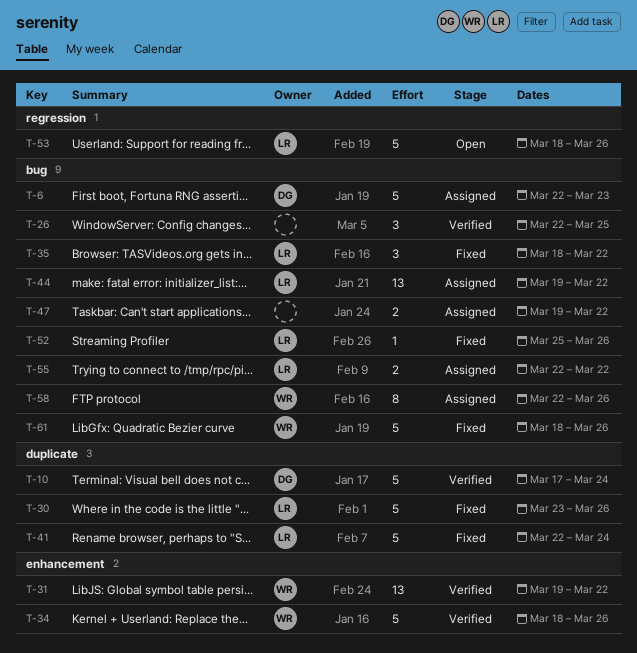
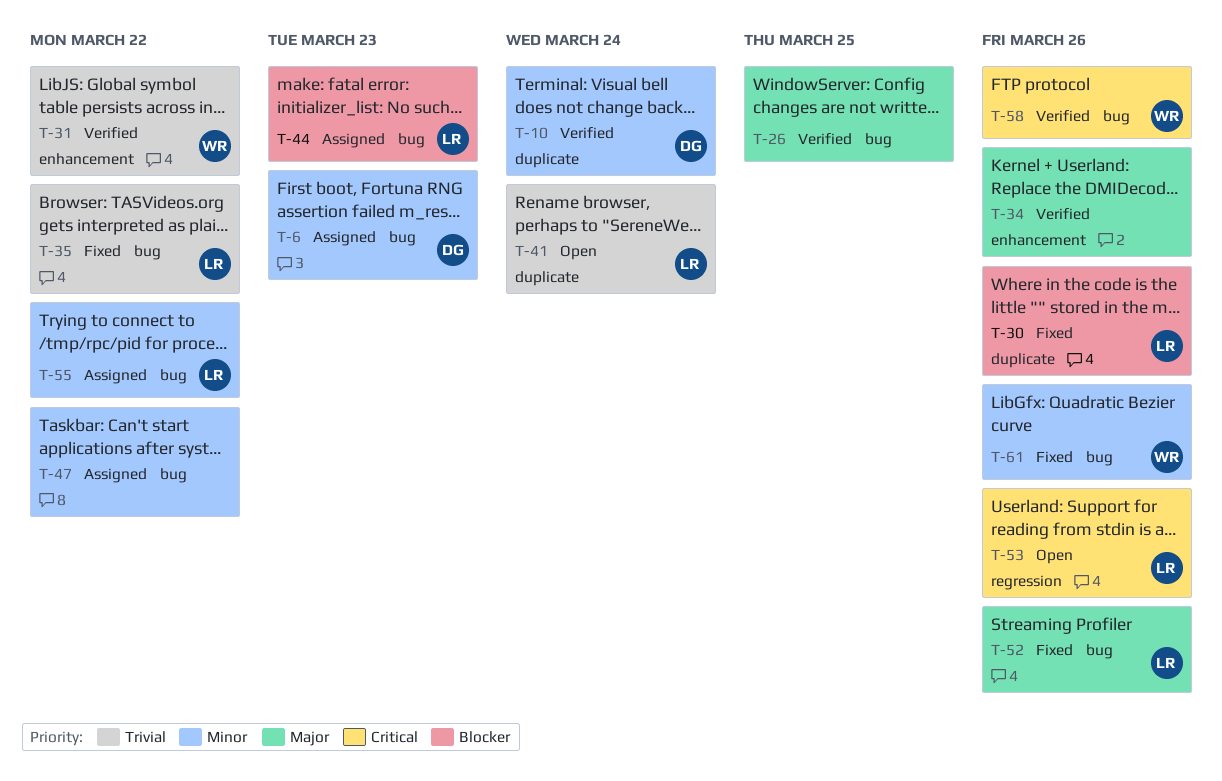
T-34, owner: WR -> none
T-41, status: Fixed -> Open
T-44, due: Mar 22 -> Mar 23
T-58, status: Assigned -> Verified

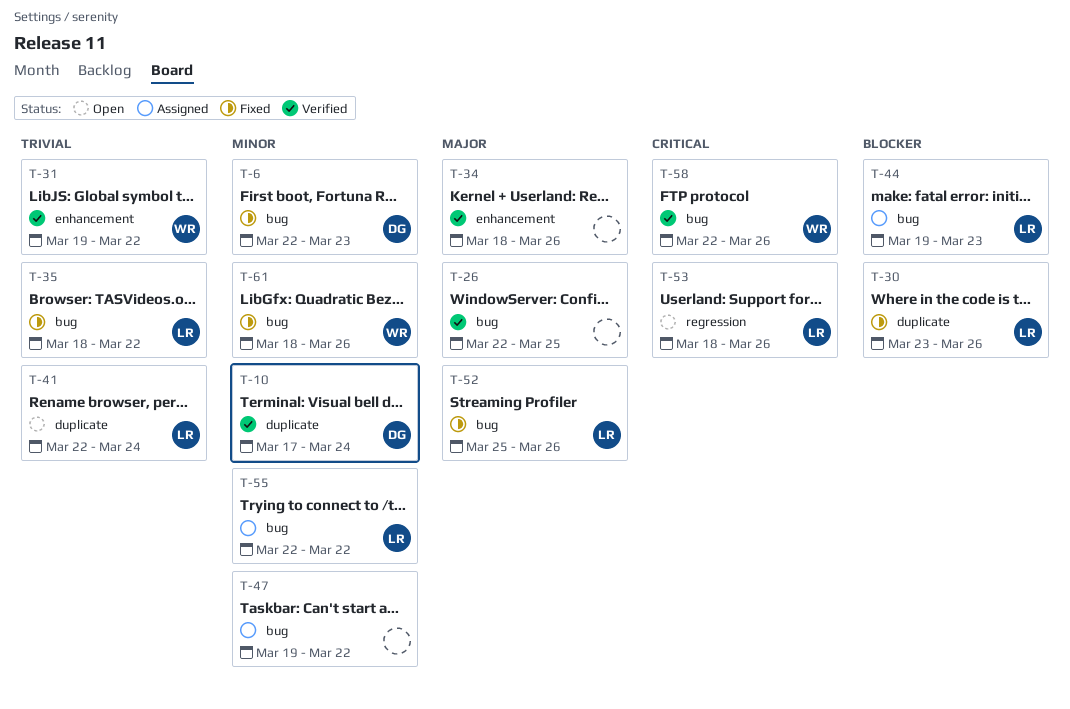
T-6, status: Assigned -> Fixed

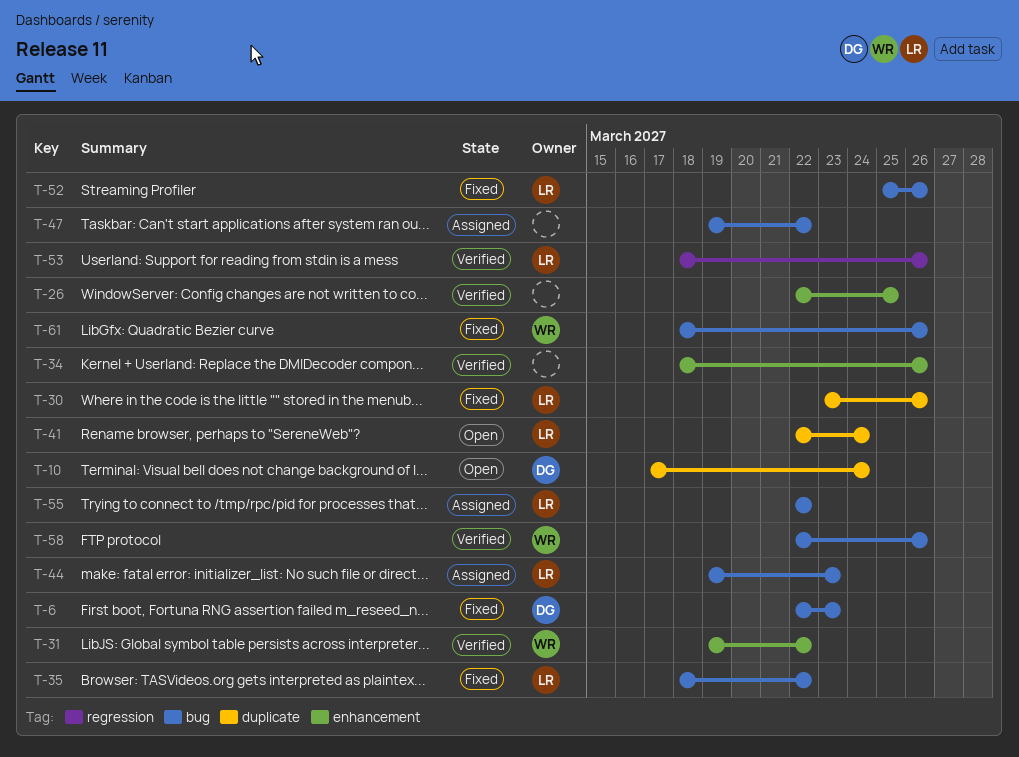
T-10, status: Verified -> Open
T-26, label: bug -> enhancement
T-53, status: Open -> Verified

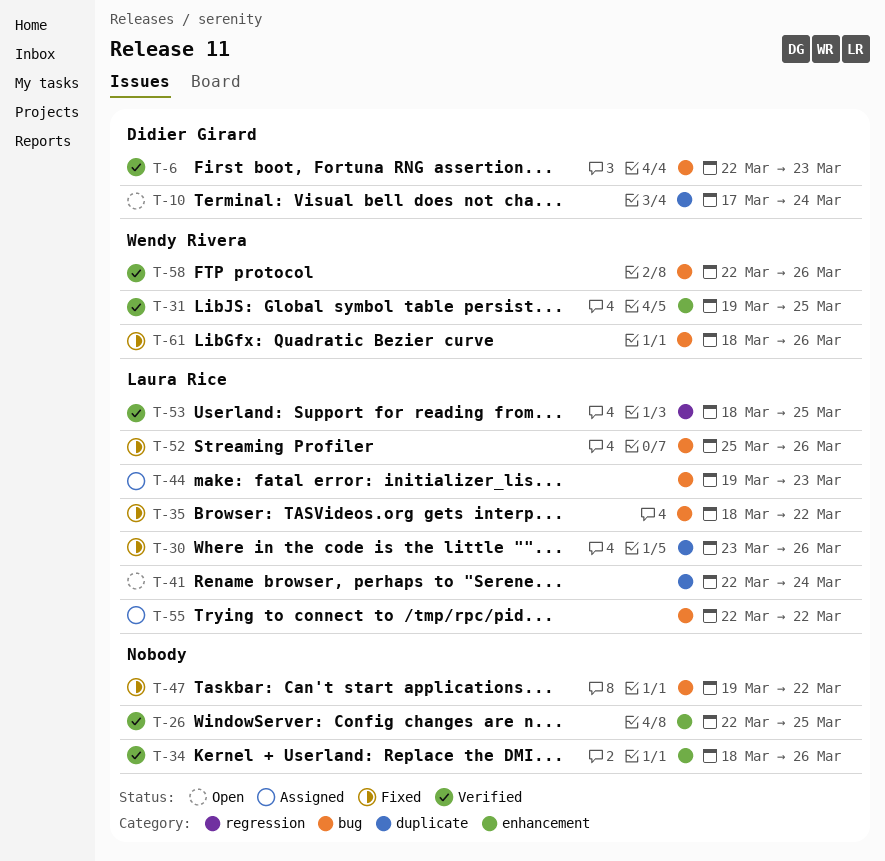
T-6, status: Fixed -> Verified
T-31, due: Mar 22 -> Mar 25
T-47, status: Assigned -> Fixed
T-53, due: Mar 26 -> Mar 25

